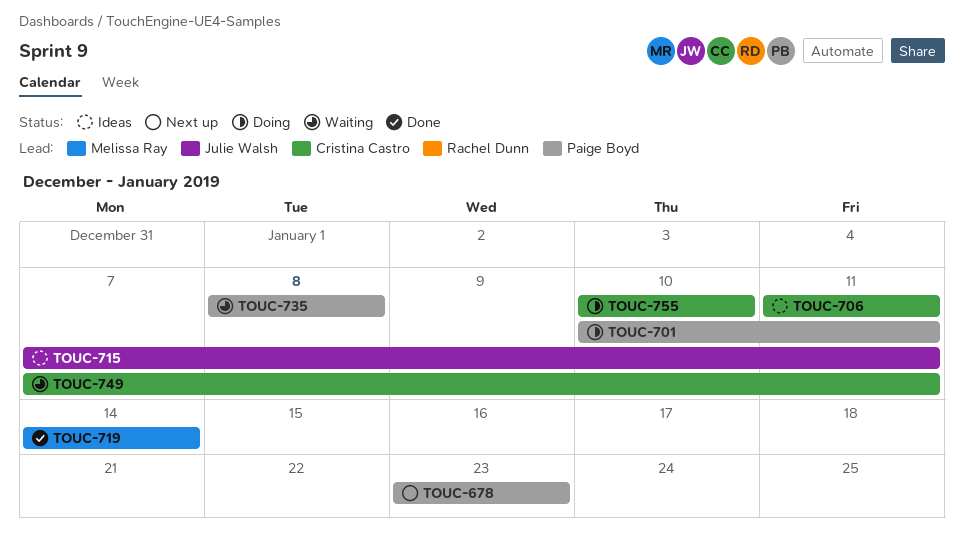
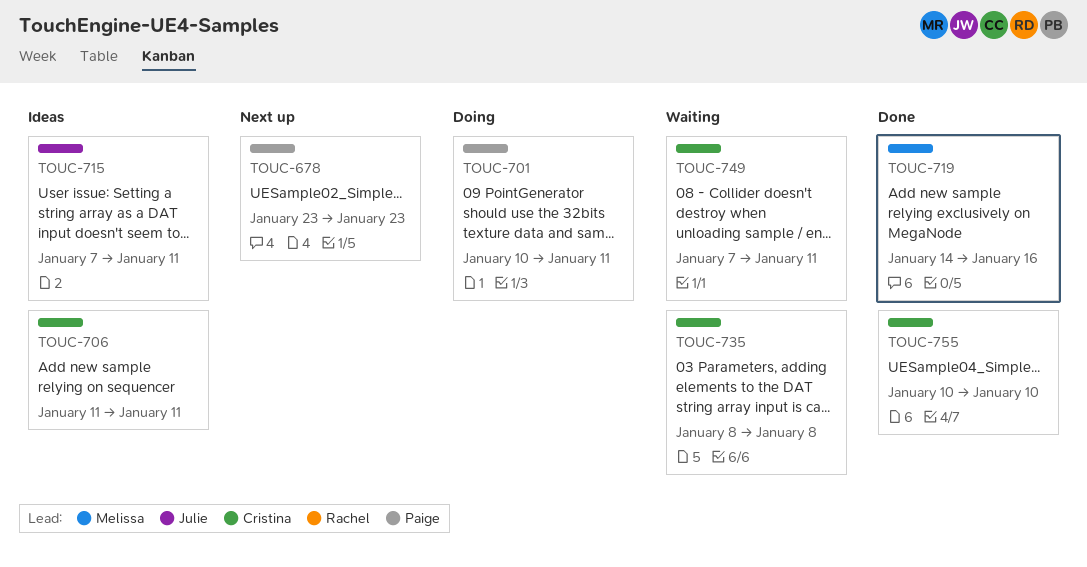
TOUC-719, due: Jan 14 -> Jan 16
TOUC-735, owner: Paige Boyd -> Cristina Castro
TOUC-755, status: Doing -> Done

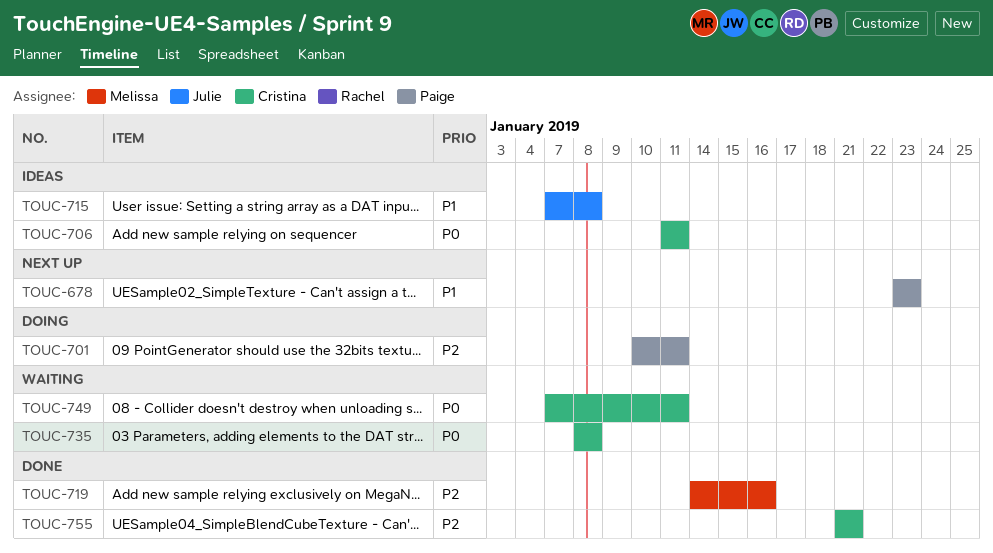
TOUC-715, due: Jan 11 -> Jan 8
TOUC-755, start: Jan 10 -> Jan 21
TOUC-755, due: Jan 10 -> Jan 21

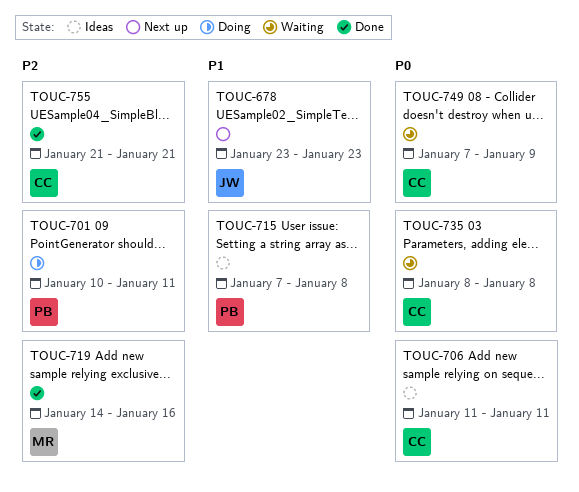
TOUC-678, owner: Paige -> Julie
TOUC-715, owner: Julie -> Paige
TOUC-749, due: Jan 11 -> Jan 9

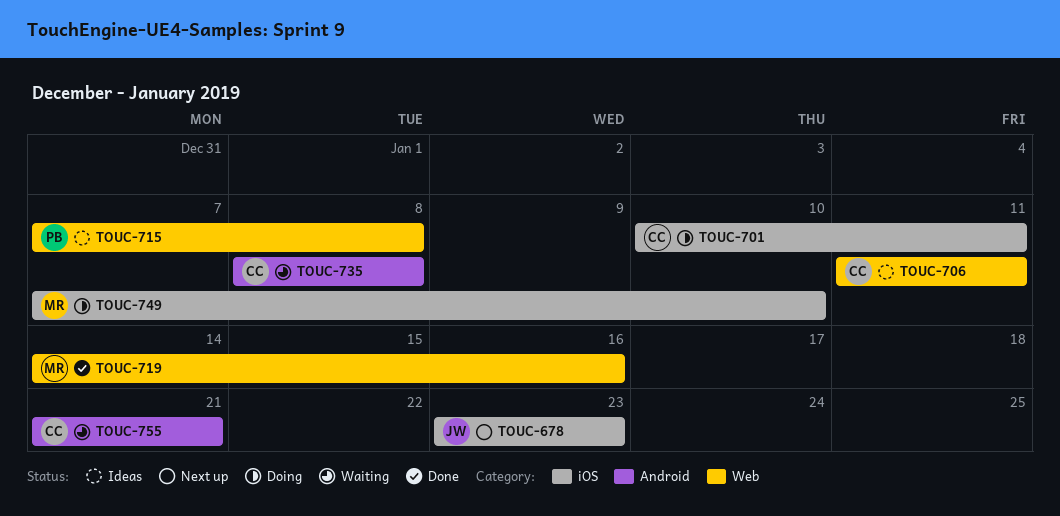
TOUC-701, owner: PB -> CC
TOUC-749, status: Waiting -> Doing
TOUC-749, owner: CC -> MR
TOUC-749, due: Jan 9 -> Jan 10
TOUC-755, status: Done -> Waiting

